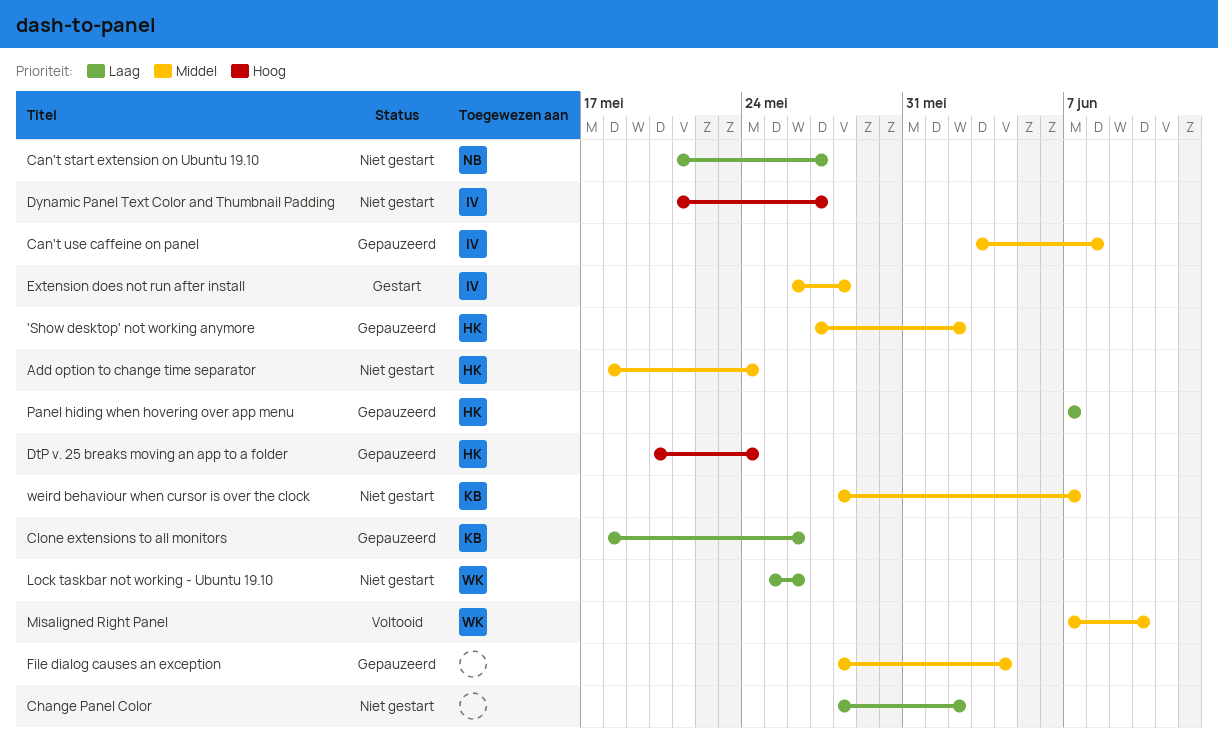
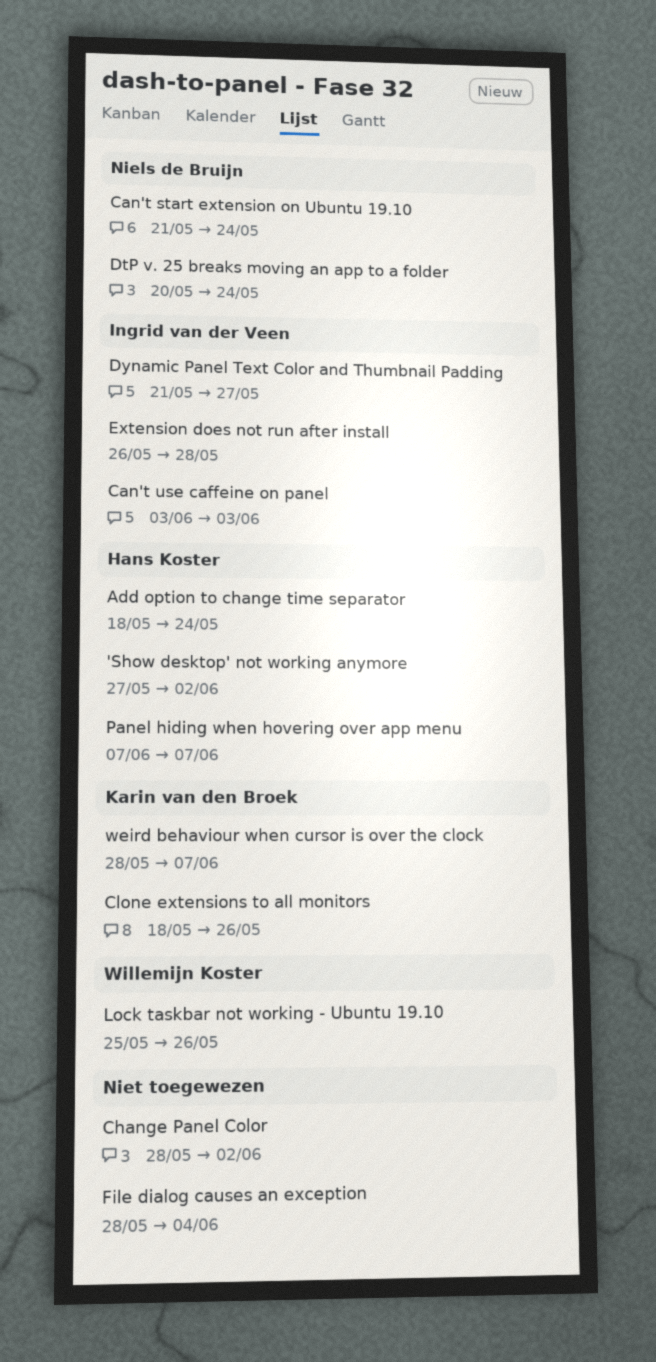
Can't start extension on Ubuntu 19.10, due: May 27 -> May 24
Can't use caffeine on panel, due: Jun 8 -> Jun 3
DtP v. 25 breaks moving an app to a folder, owner: Hans Koster -> Niels de Bruijn
Misaligned Right Panel: present -> none

